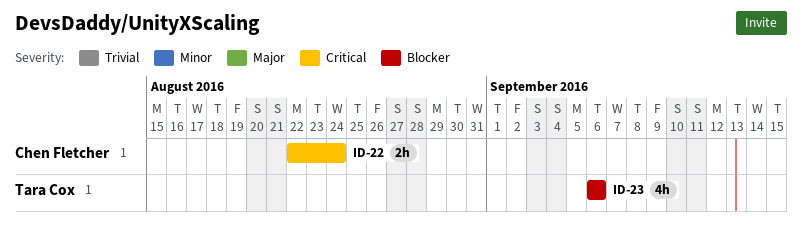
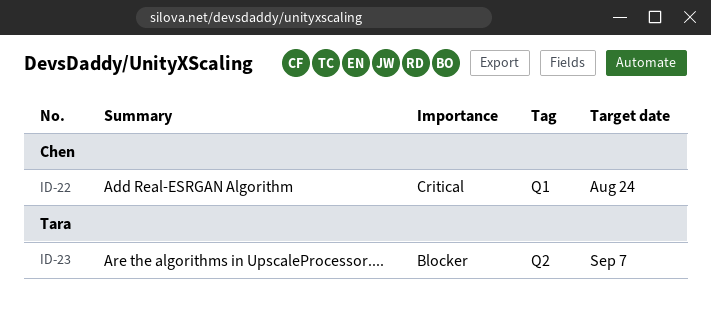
ID-23, due: Sep 6 -> Sep 7

